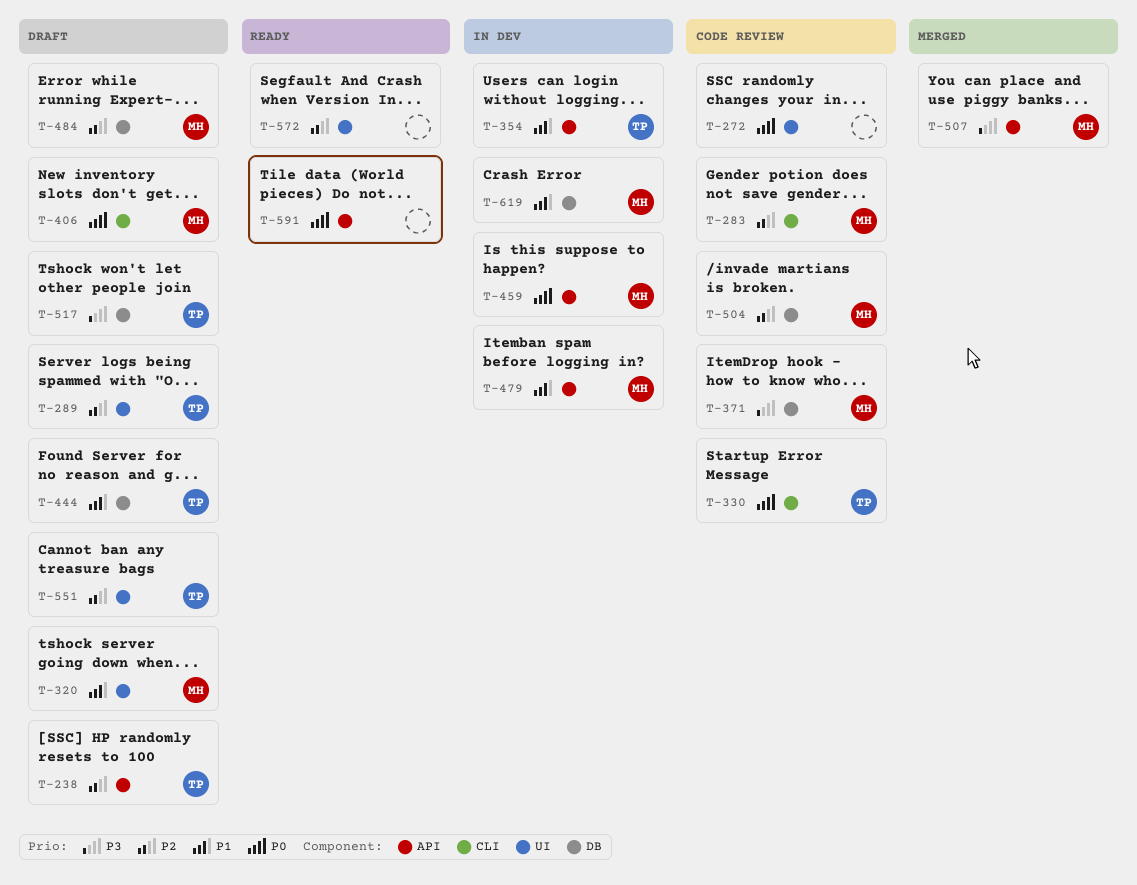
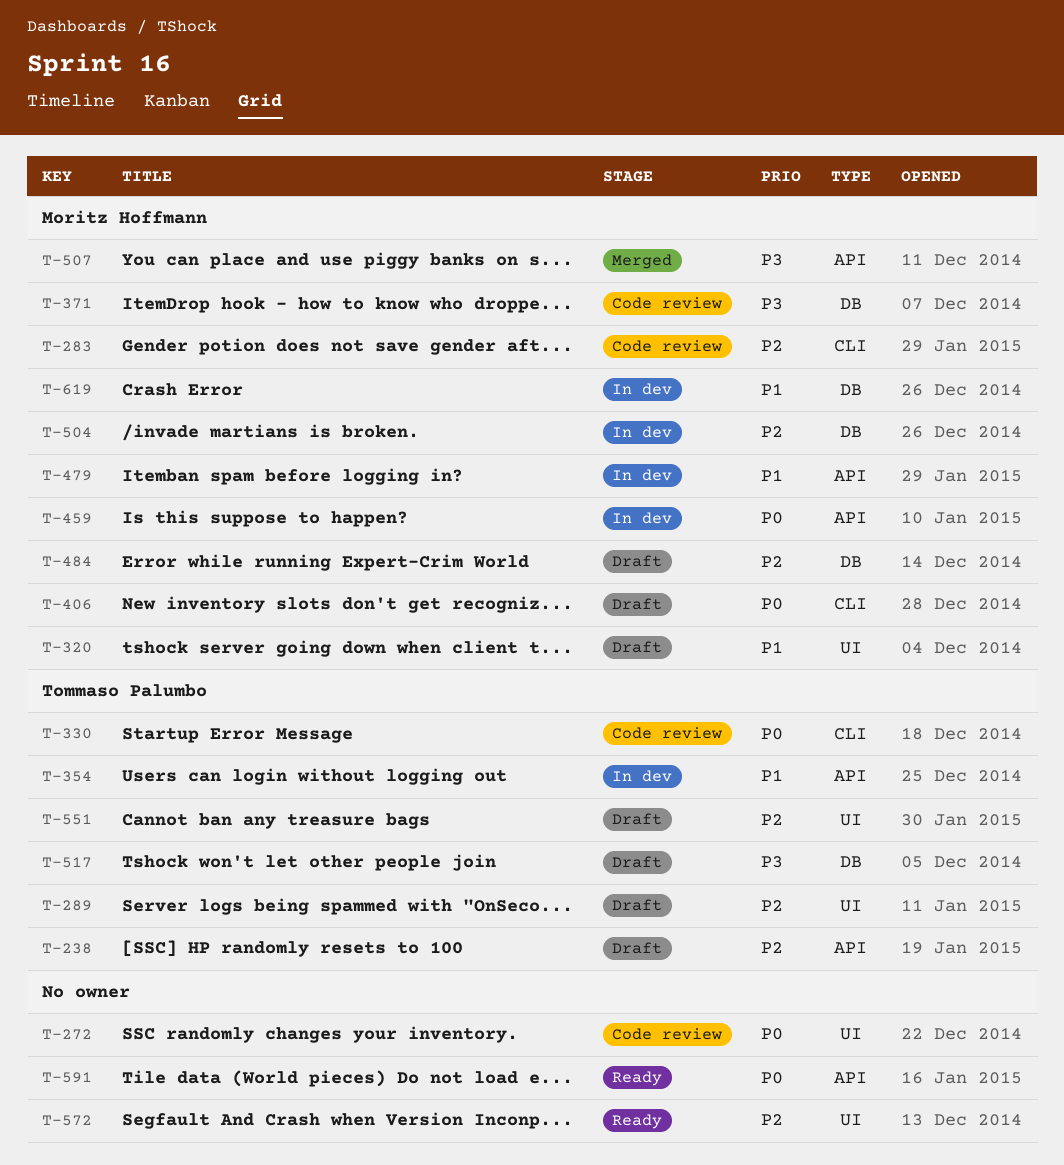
T-444: present -> none
T-504, status: Code review -> In dev

